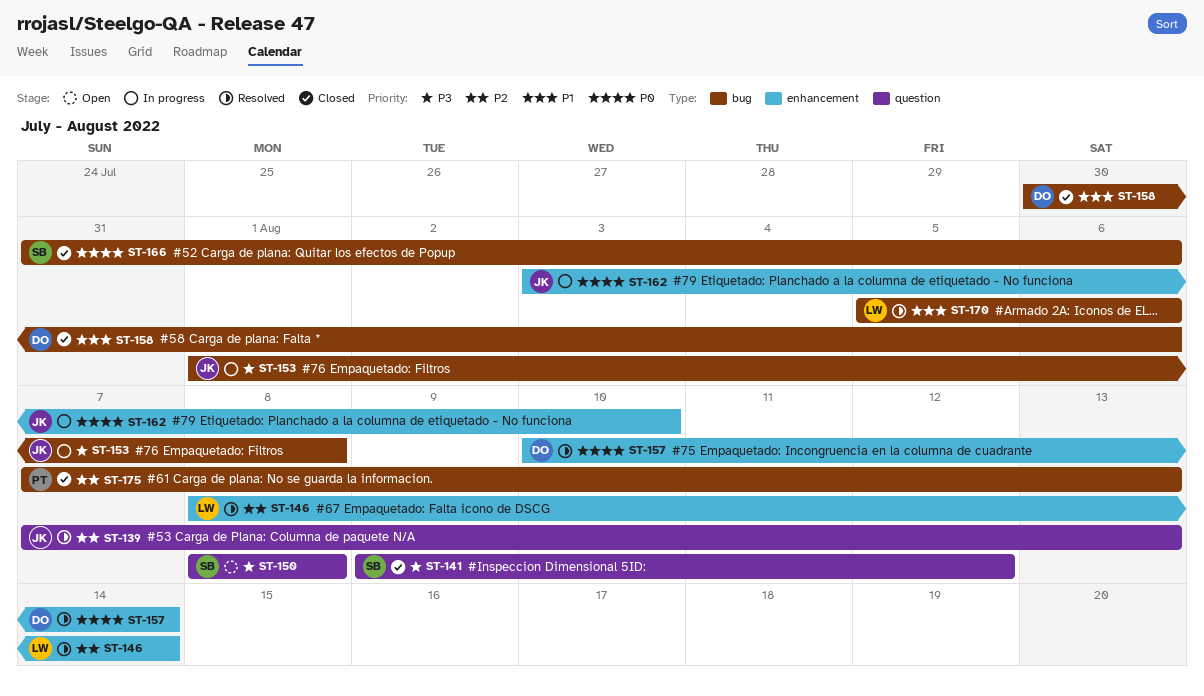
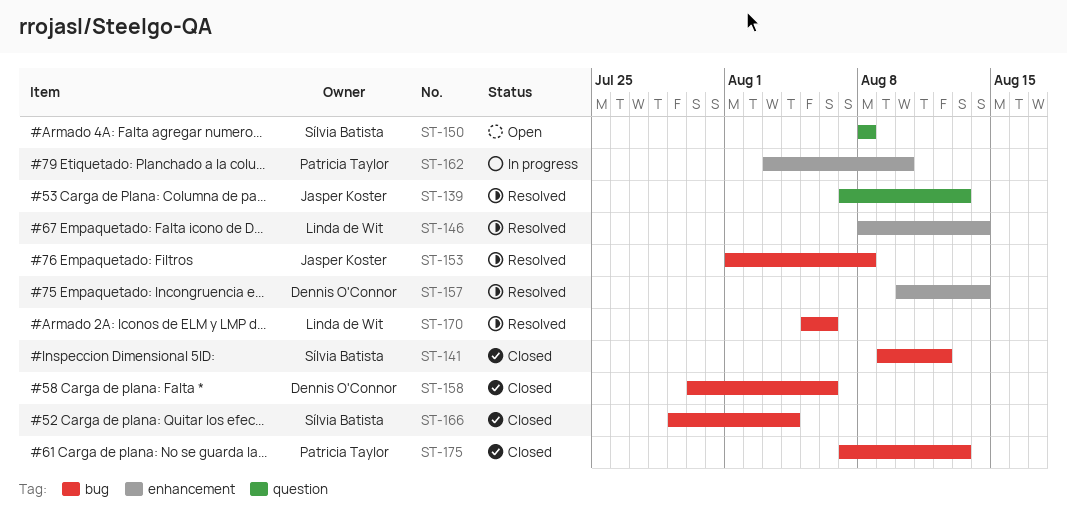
ST-141, label: question -> bug
ST-153, status: In progress -> Resolved
ST-162, owner: Jasper Koster -> Patricia Taylor
ST-166, start: Jul 31 -> Jul 29
ST-166, due: Aug 6 -> Aug 4

